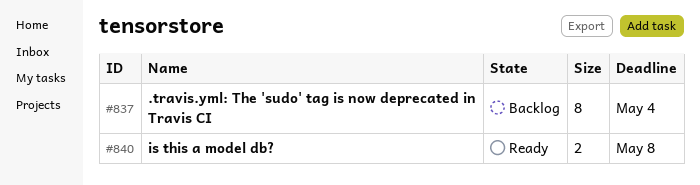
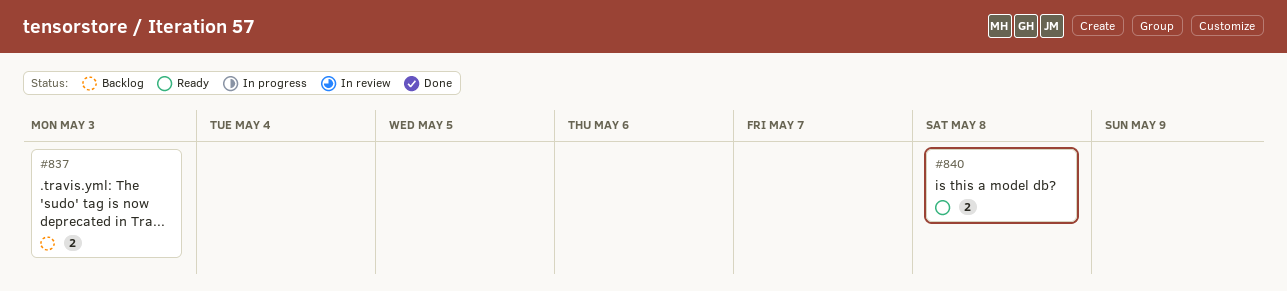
#837, estimate: 8 -> 2
#837, due: May 4 -> May 3

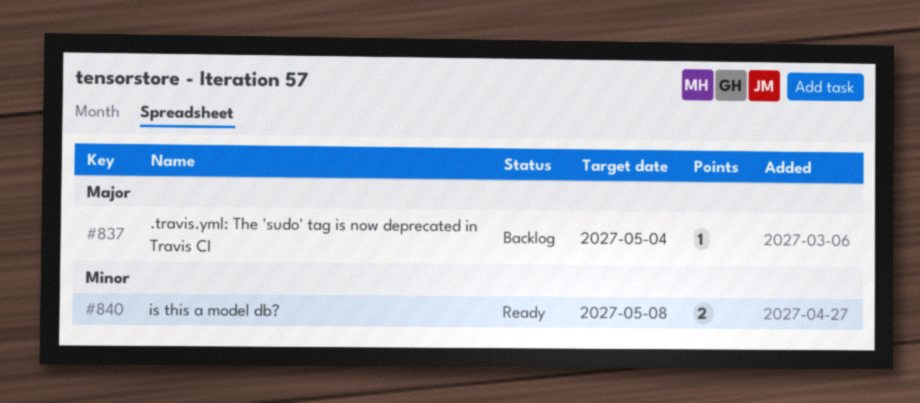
#837, estimate: 2 -> 1
#837, due: May 3 -> May 4

